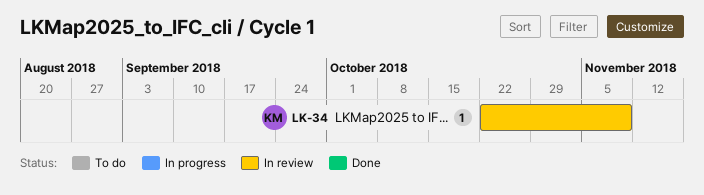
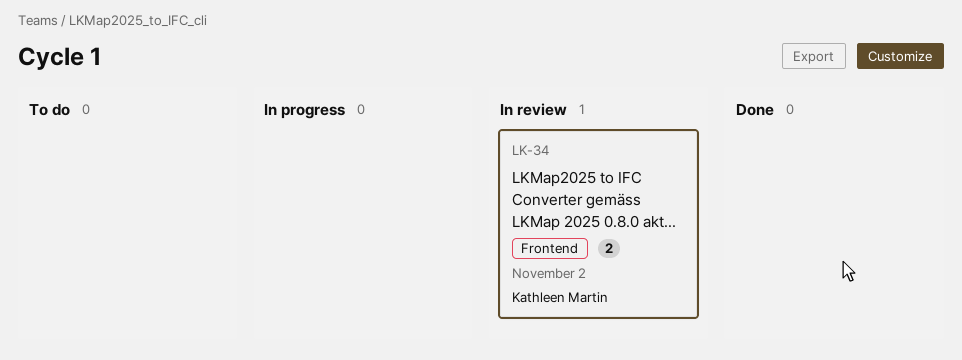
LK-34, estimate: 1 -> 2
LK-34, due: Nov 9 -> Nov 2

